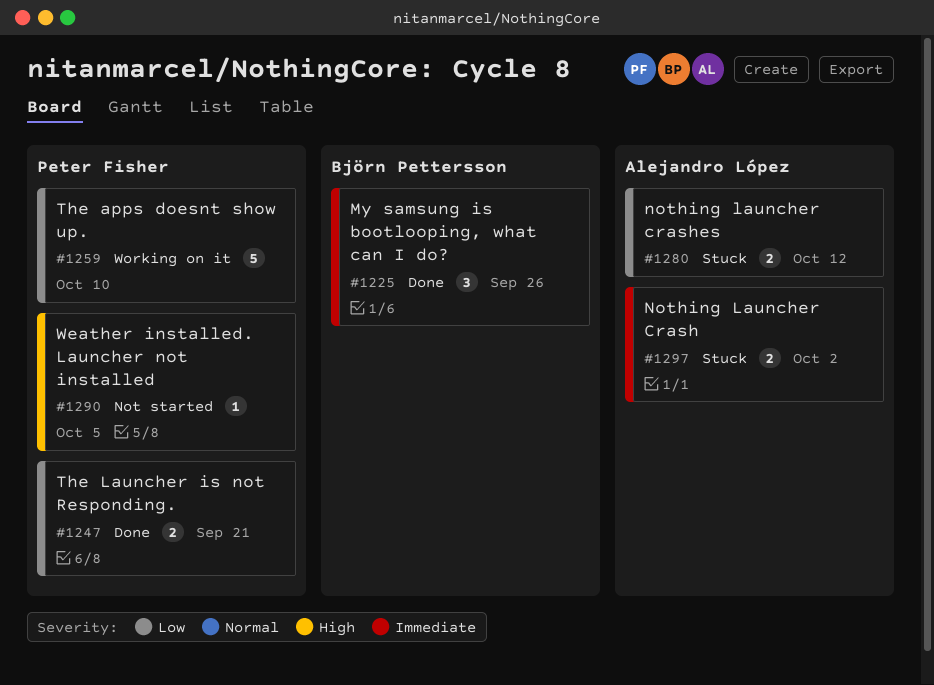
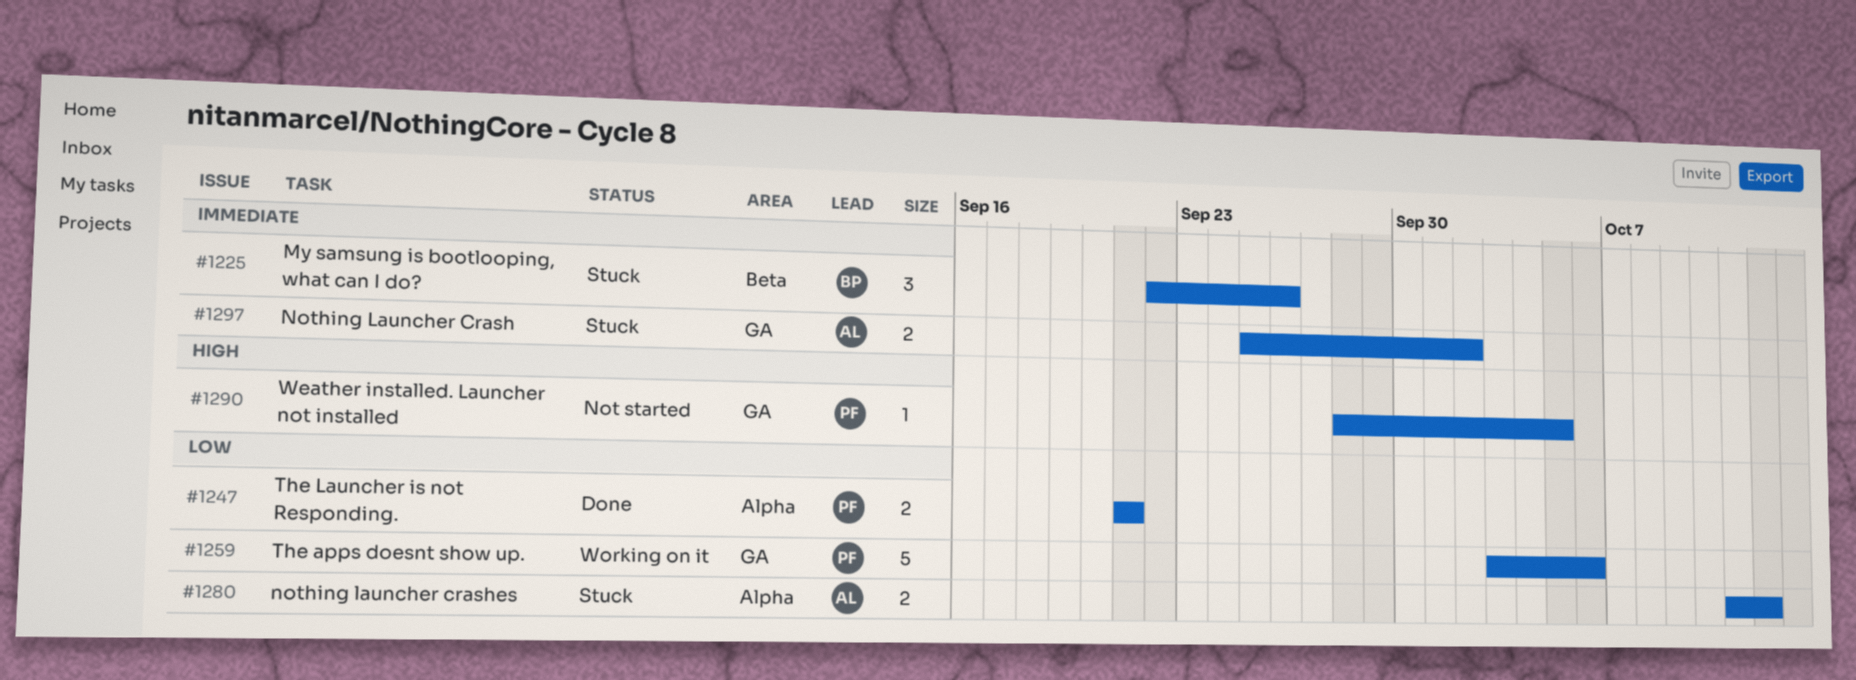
#1225, status: Done -> Stuck
#1259, due: Oct 10 -> Oct 6

